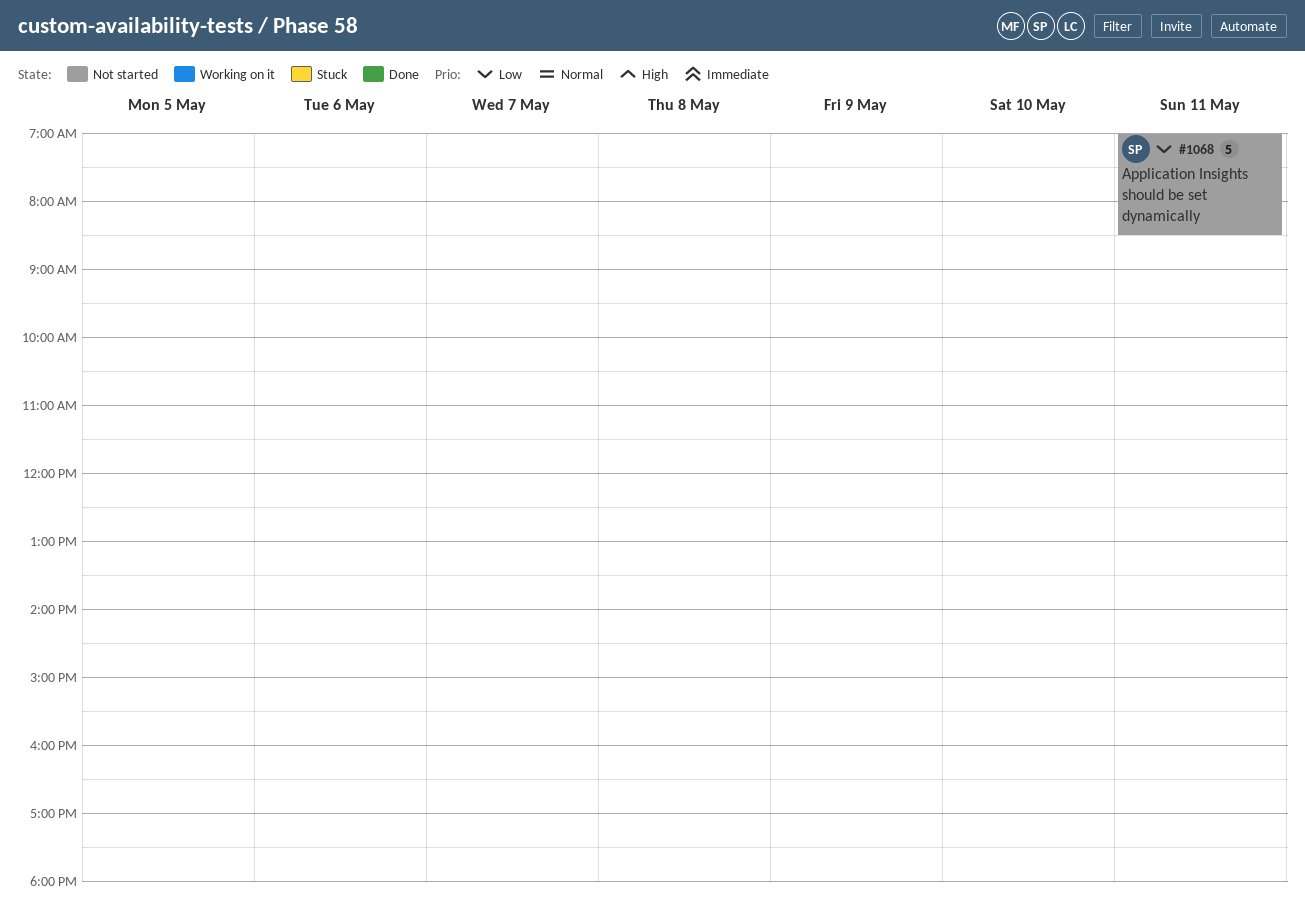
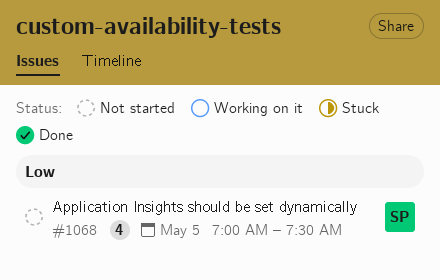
#1068, estimate: 5 -> 4
#1068, day: May 11 -> May 5
#1068, ends: 08:30 -> 07:30

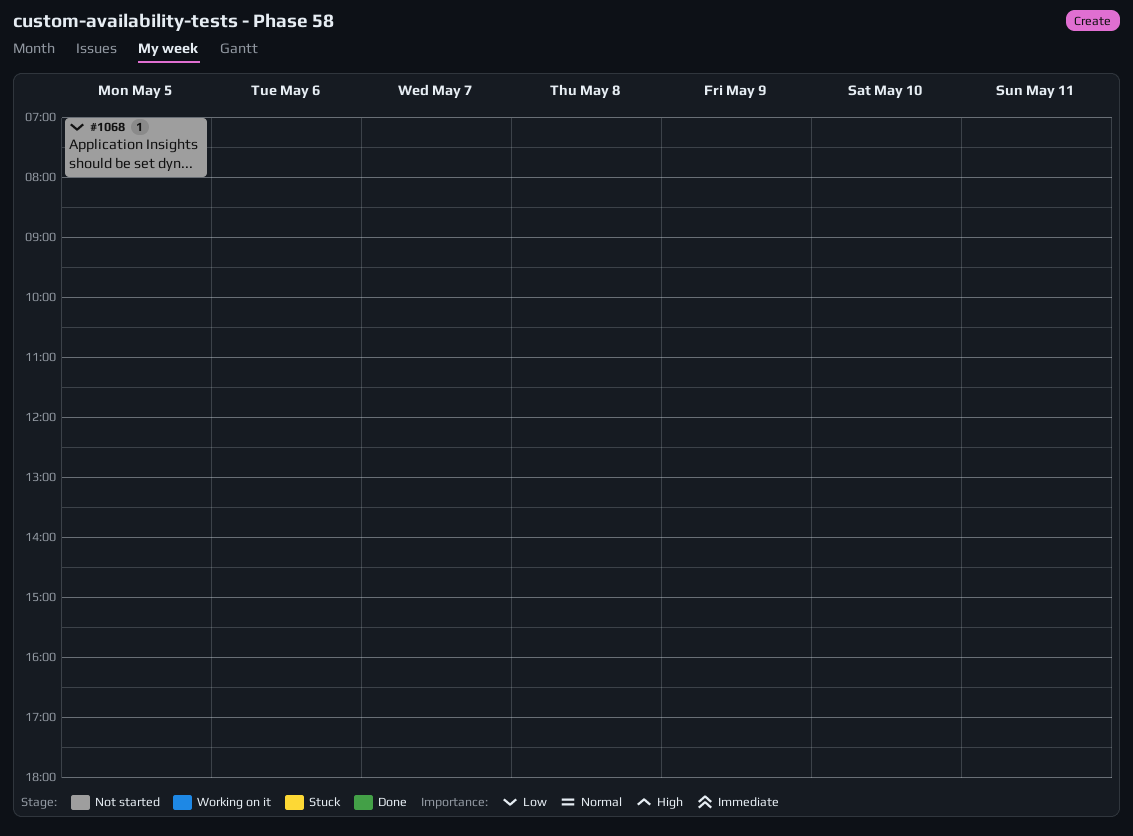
#1068, estimate: 4 -> 1
#1068, ends: 07:30 -> 08:00

